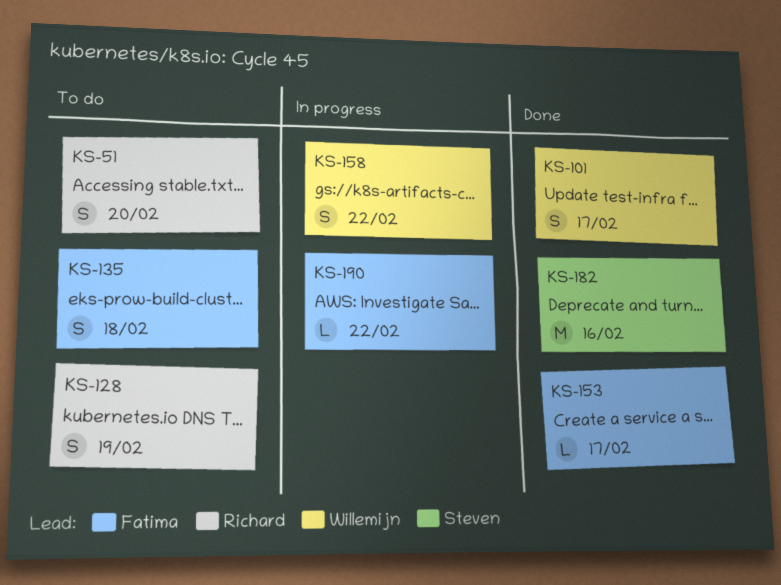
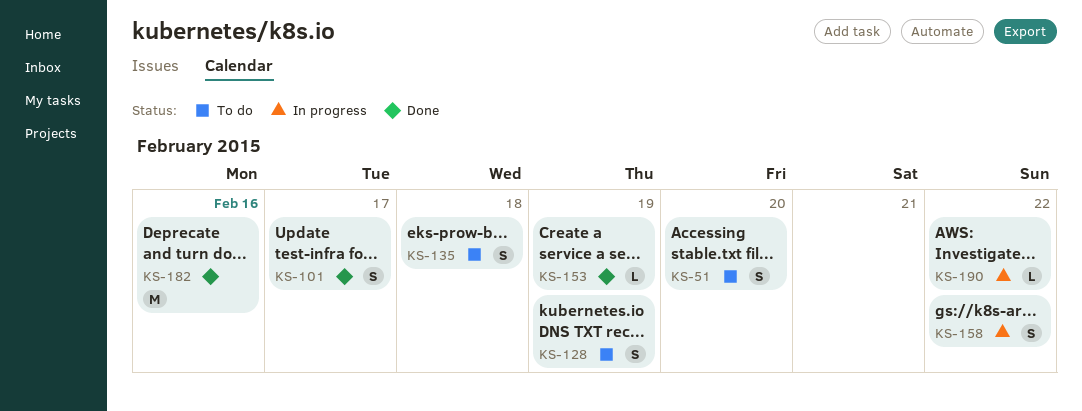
KS-153, due: Feb 17 -> Feb 19

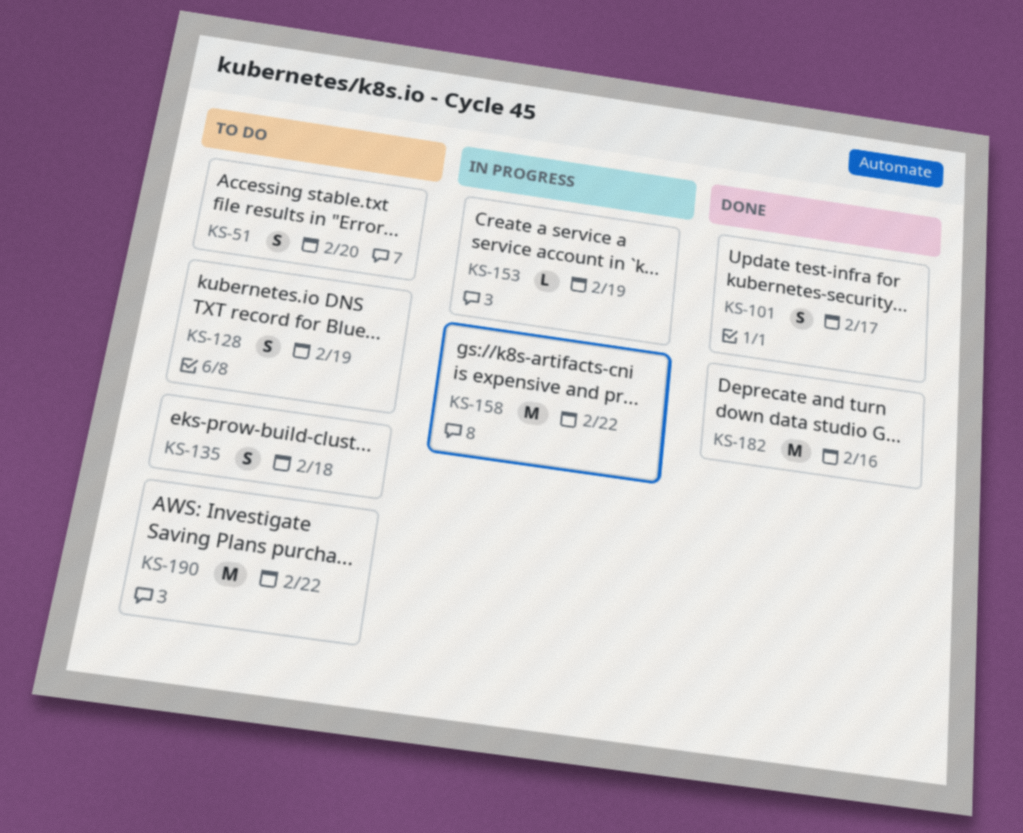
KS-153, status: Done -> In progress
KS-158, estimate: S -> M
KS-190, status: In progress -> To do
KS-190, estimate: L -> M

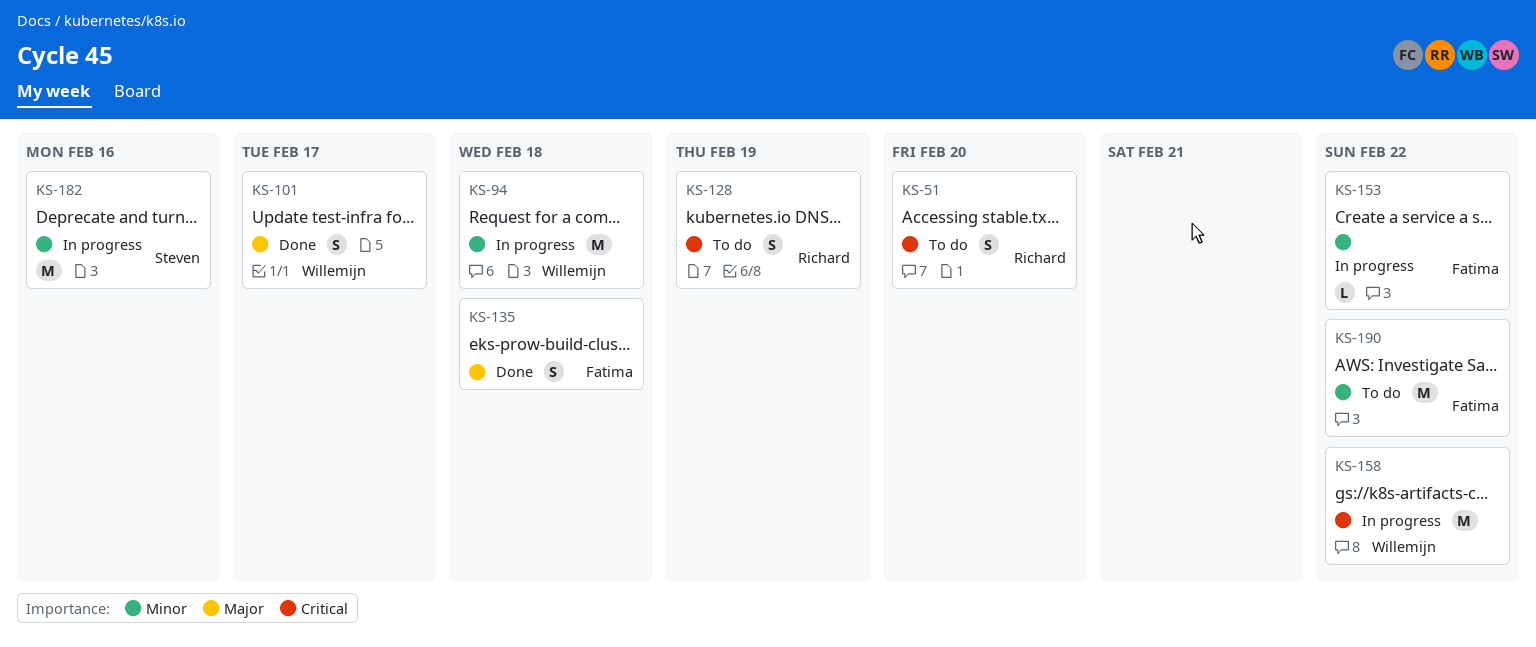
KS-94: none -> present
KS-135, status: To do -> Done
KS-153, due: Feb 19 -> Feb 22
KS-182, status: Done -> In progress

